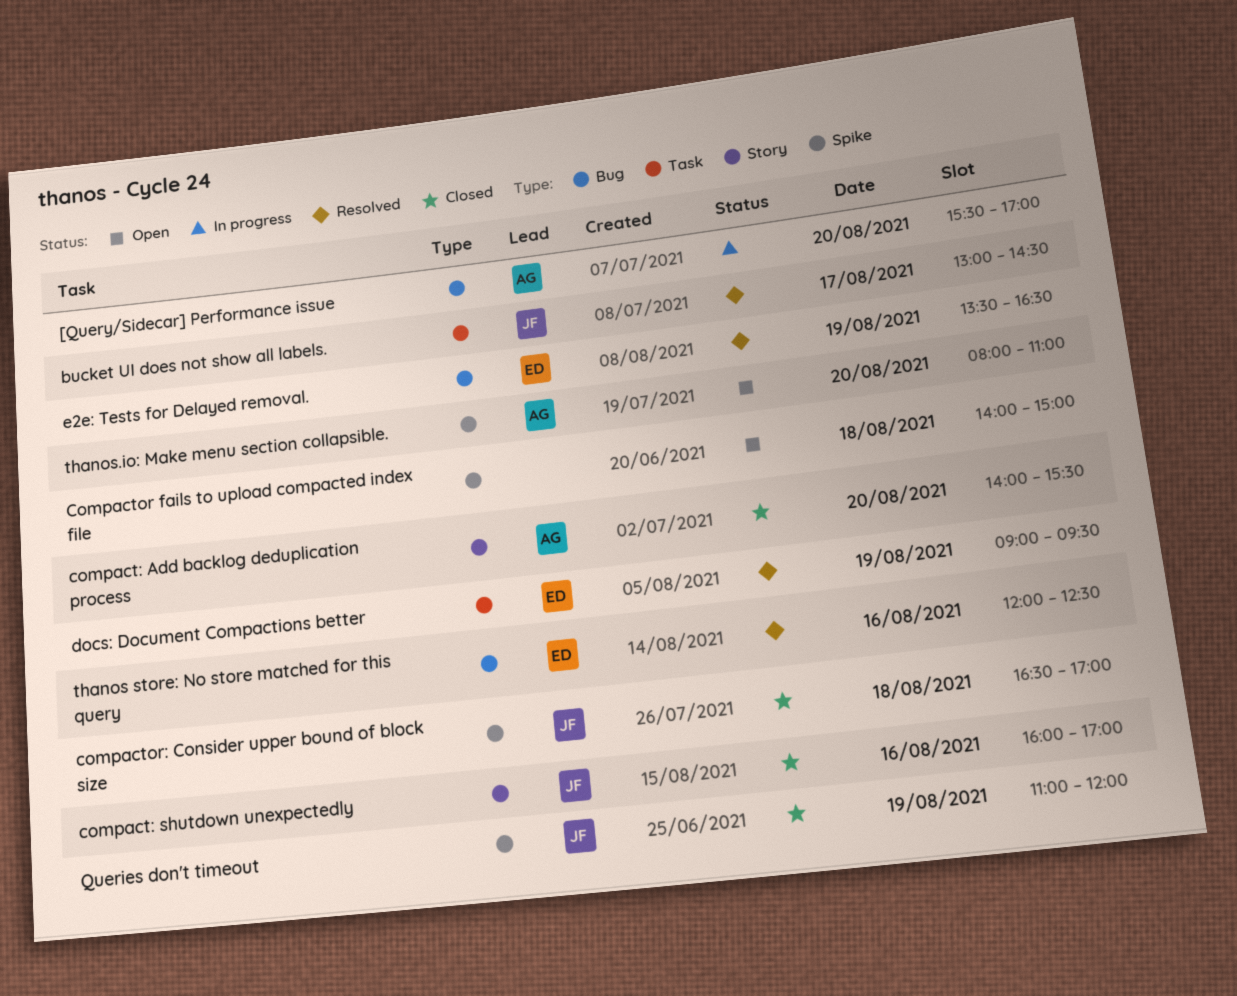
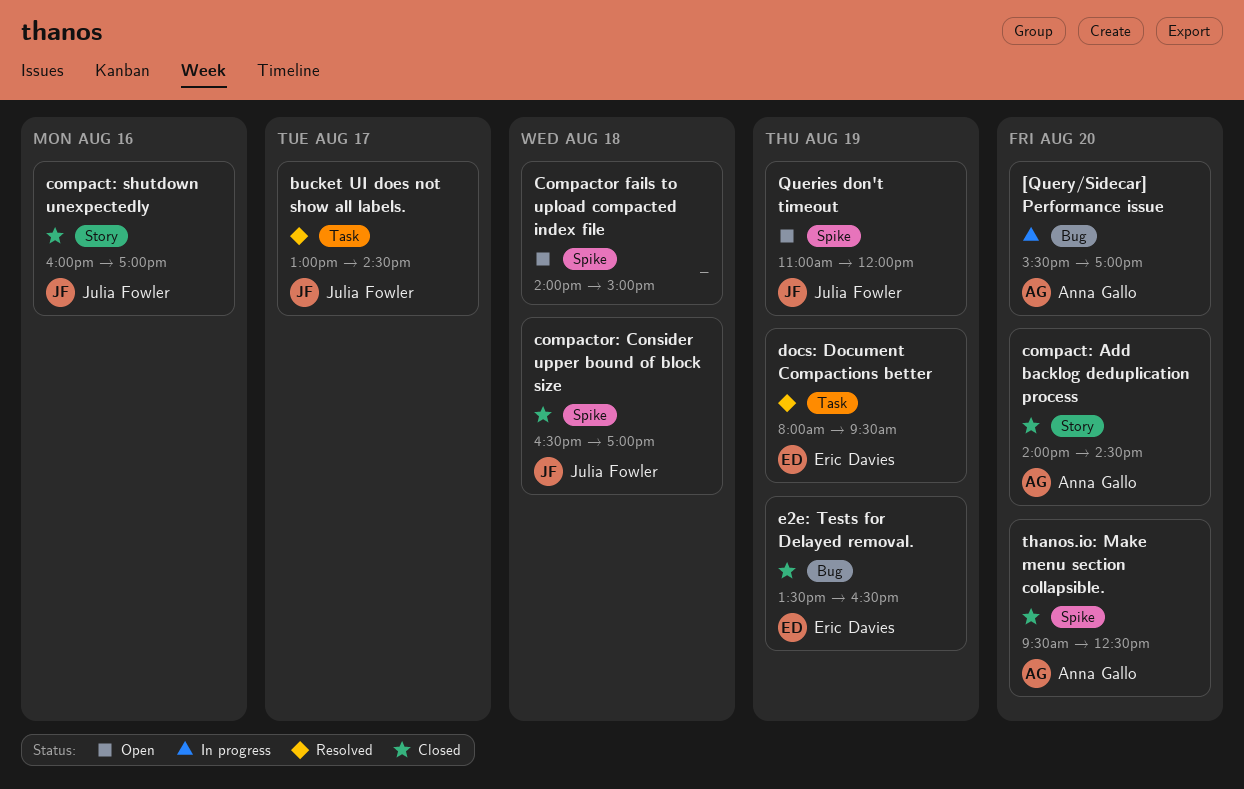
compact: Add backlog deduplication process, ends: 15:30 -> 14:30
docs: Document Compactions better, begins: 09:00 -> 08:00
e2e: Tests for Delayed removal., status: Resolved -> Closed
Queries don't timeout, status: Closed -> Open
thanos store: No store matched for this query: present -> none
thanos.io: Make menu section collapsible., status: Open -> Closed
thanos.io: Make menu section collapsible., begins: 08:00 -> 09:30
thanos.io: Make menu section collapsible., ends: 11:00 -> 12:30

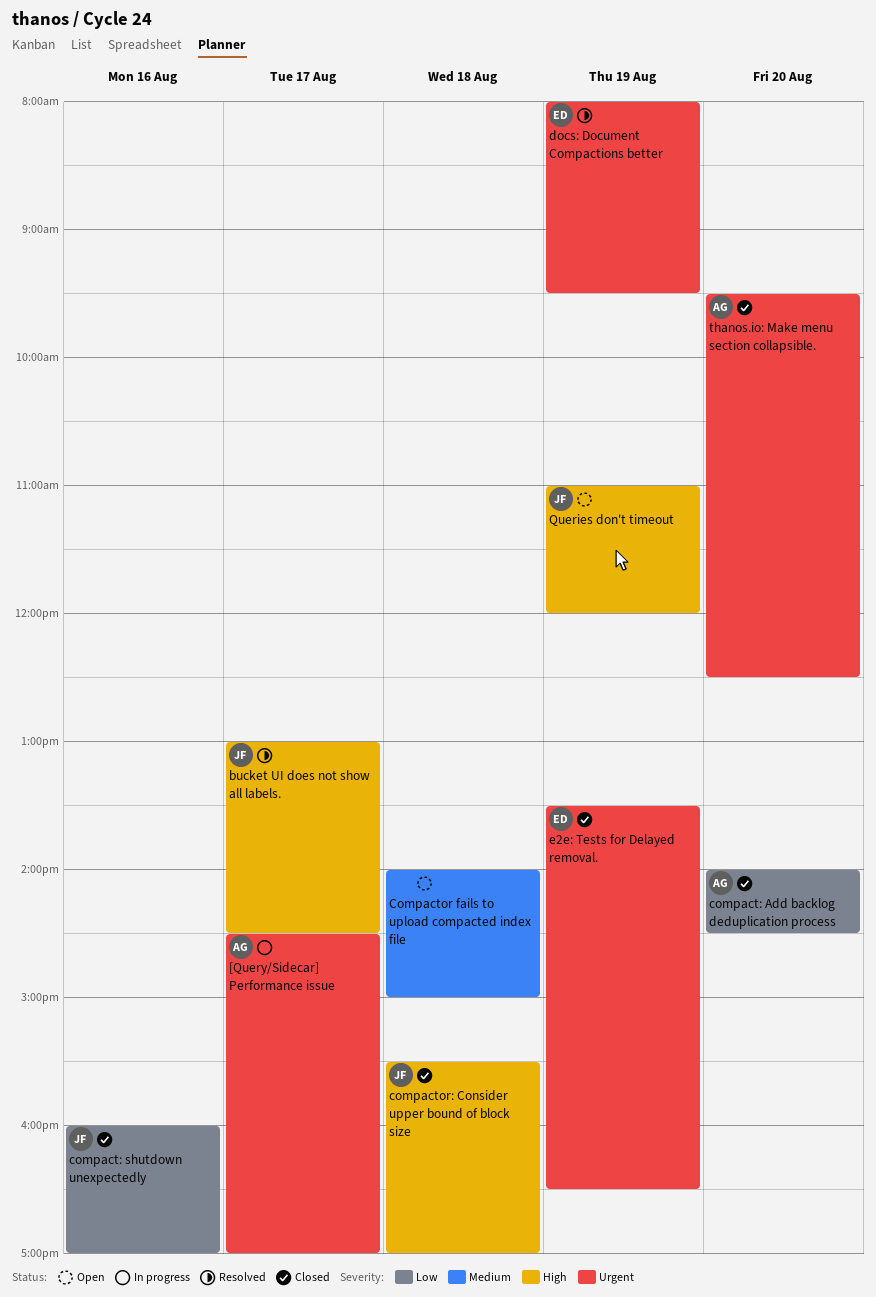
[Query/Sidecar] Performance issue, day: Aug 20 -> Aug 17
[Query/Sidecar] Performance issue, begins: 15:30 -> 14:30
compactor: Consider upper bound of block size, begins: 16:30 -> 15:30

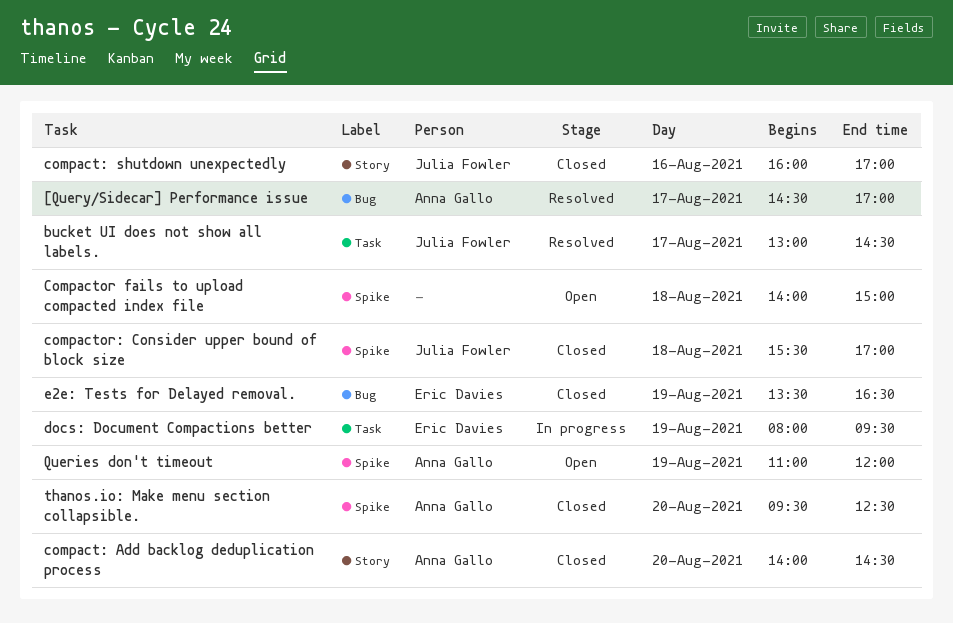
[Query/Sidecar] Performance issue, status: In progress -> Resolved
docs: Document Compactions better, status: Resolved -> In progress
Queries don't timeout, owner: Julia Fowler -> Anna Gallo

